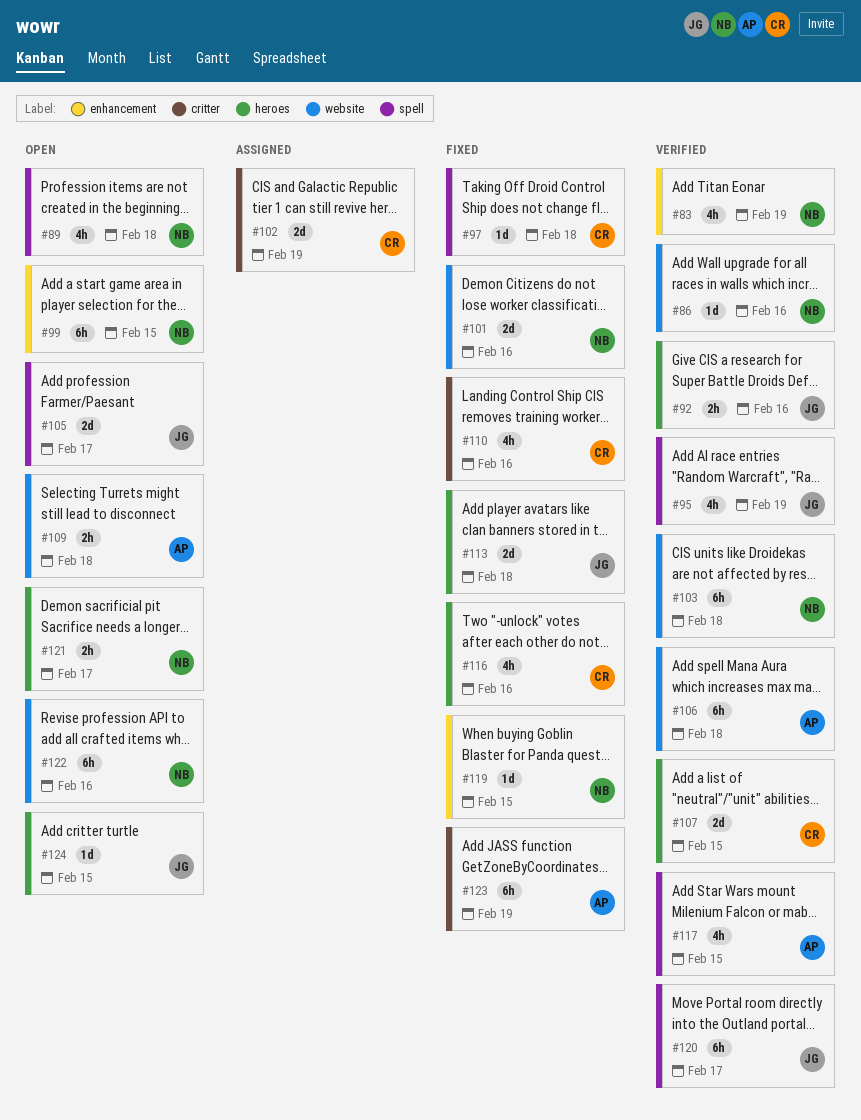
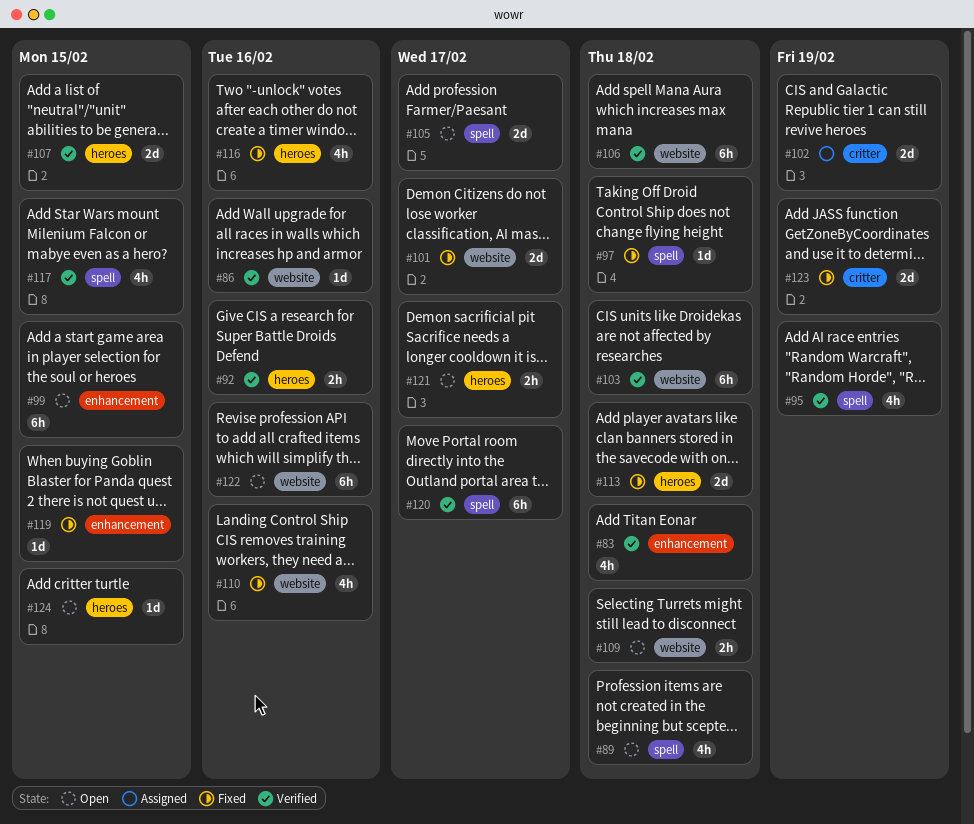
#83, due: Feb 19 -> Feb 18
#101, due: Feb 16 -> Feb 17
#110, label: critter -> website
#123, estimate: 6h -> 2d

